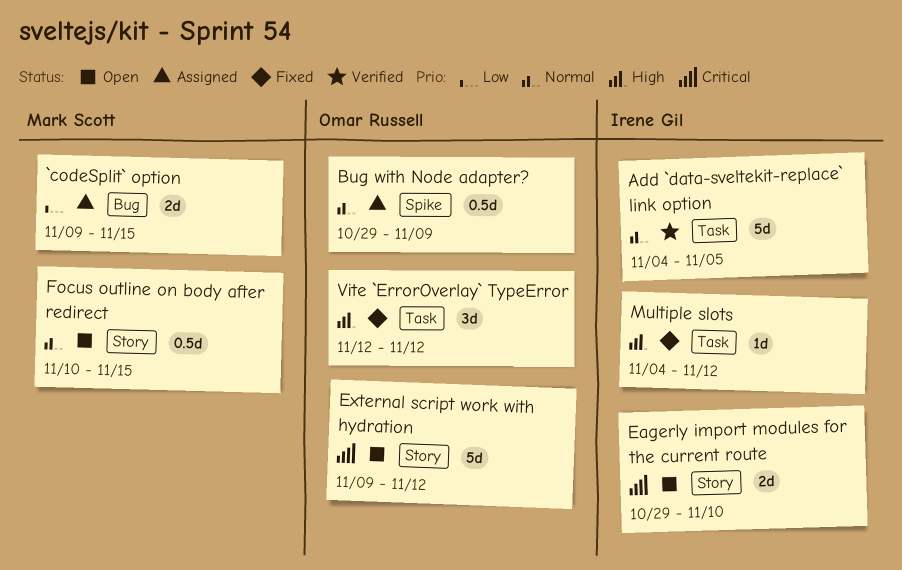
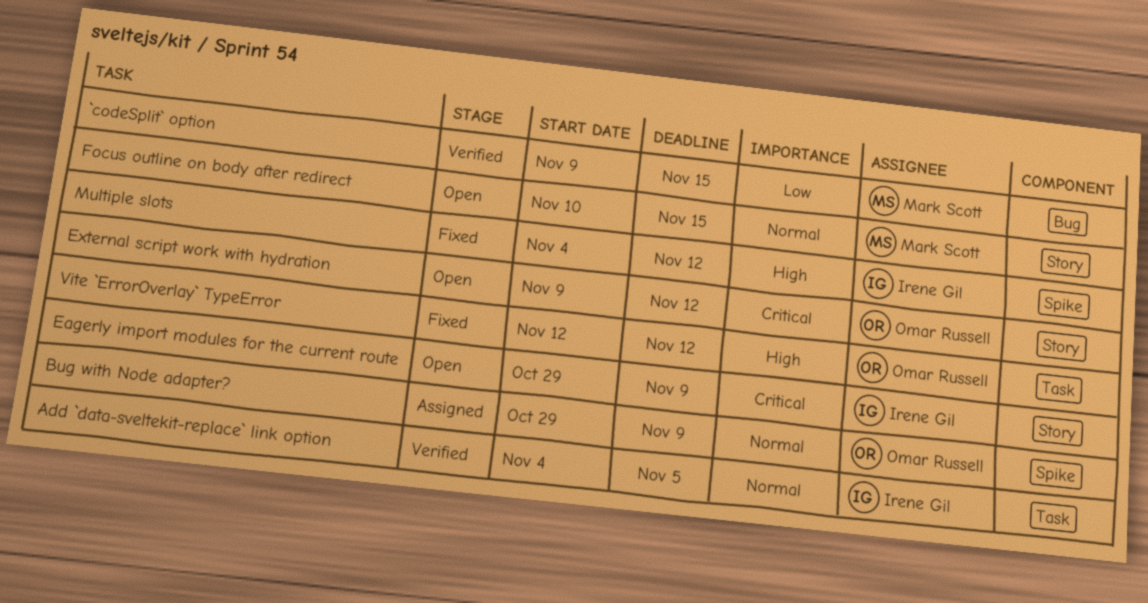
`codeSplit` option, status: Assigned -> Verified
Eagerly import modules for the current route, due: Nov 10 -> Nov 9
Multiple slots, label: Task -> Spike

